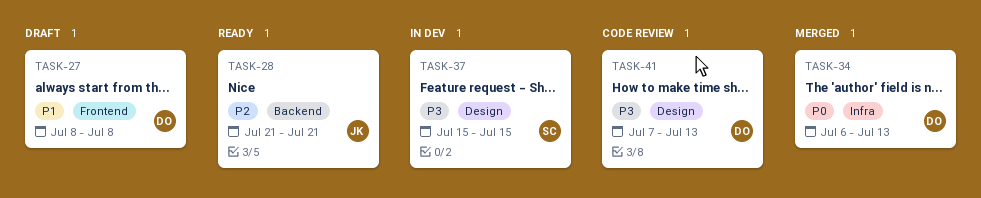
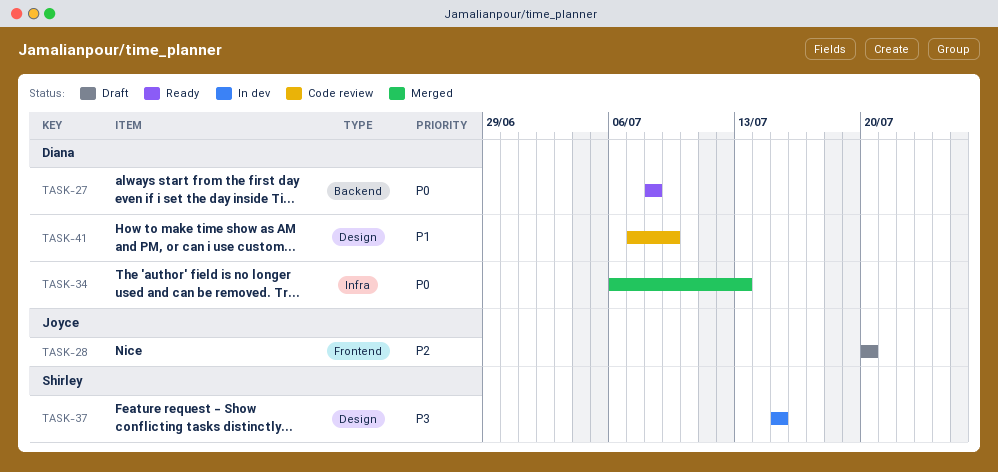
TASK-27, status: Draft -> Ready
TASK-27, priority: P1 -> P0
TASK-27, label: Frontend -> Backend
TASK-28, status: Ready -> Draft
TASK-28, label: Backend -> Frontend
TASK-28, start: Jul 21 -> Jul 20
TASK-28, due: Jul 21 -> Jul 20
TASK-41, priority: P3 -> P1
TASK-41, due: Jul 13 -> Jul 9

